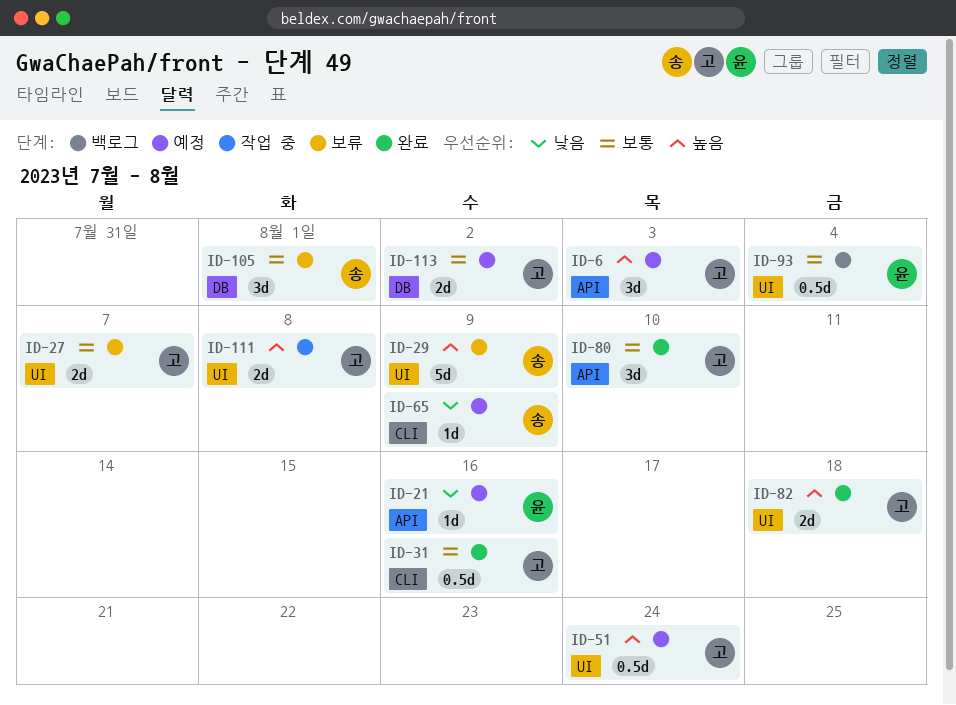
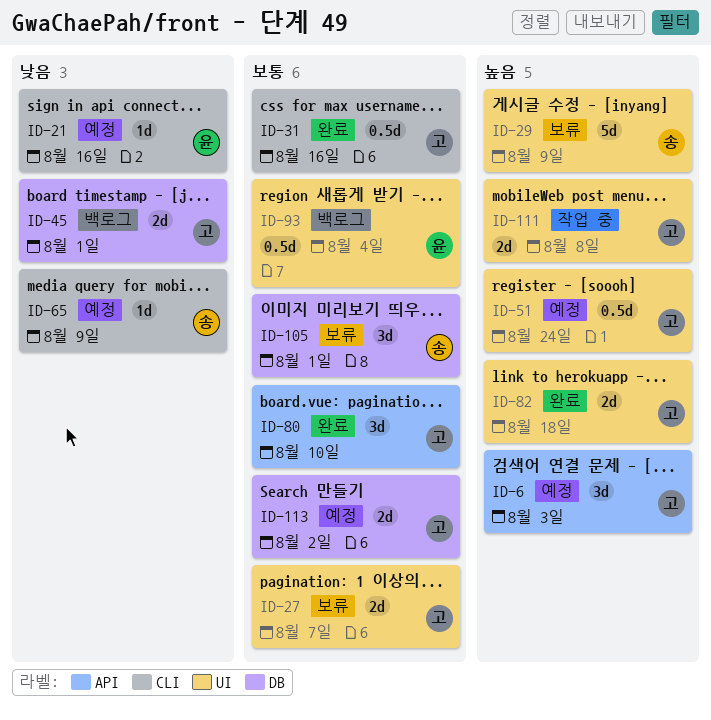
ID-21, label: API -> CLI
ID-45: none -> present

